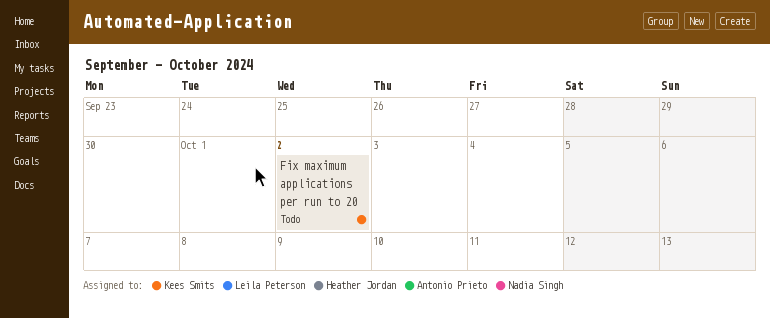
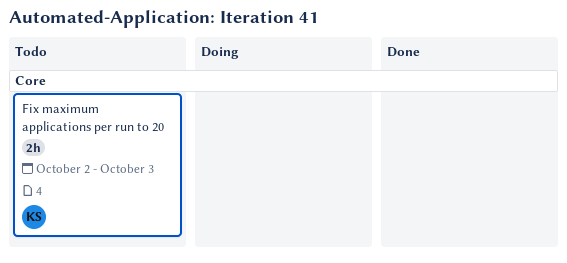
Fix maximum applications per run to 20, due: Oct 2 -> Oct 3

